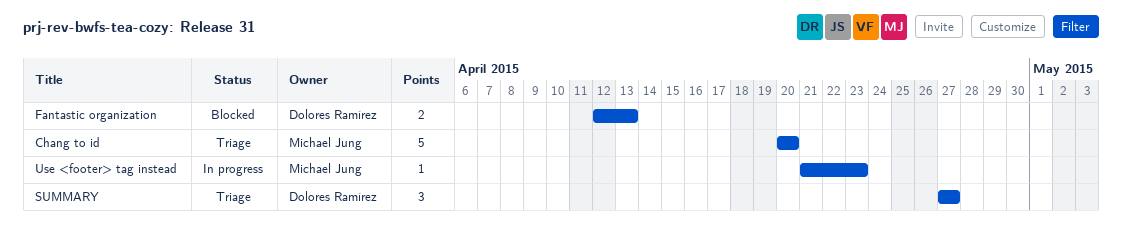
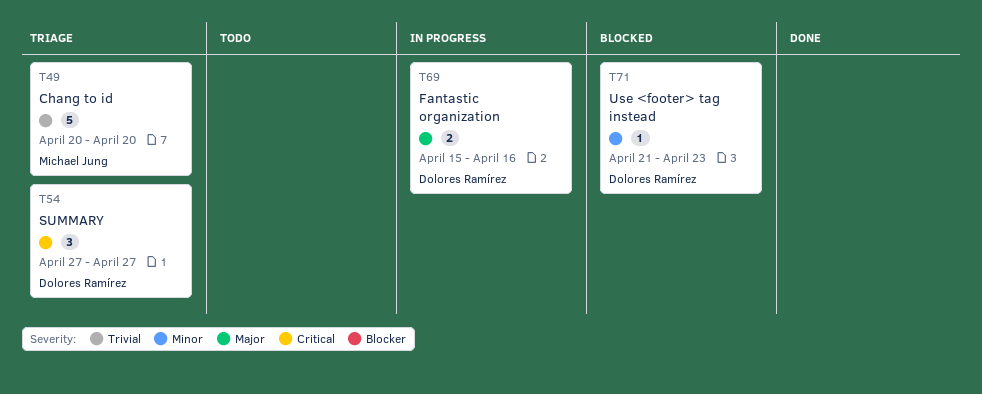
Fantastic organization, status: Blocked -> In progress
Fantastic organization, start: Apr 12 -> Apr 15
Fantastic organization, due: Apr 13 -> Apr 16
Use <footer> tag instead, status: In progress -> Blocked
Use <footer> tag instead, owner: Michael Jung -> Dolores Ramírez

